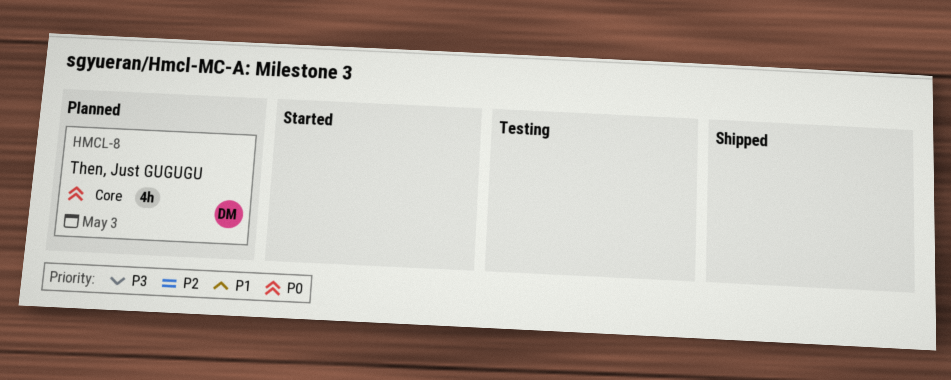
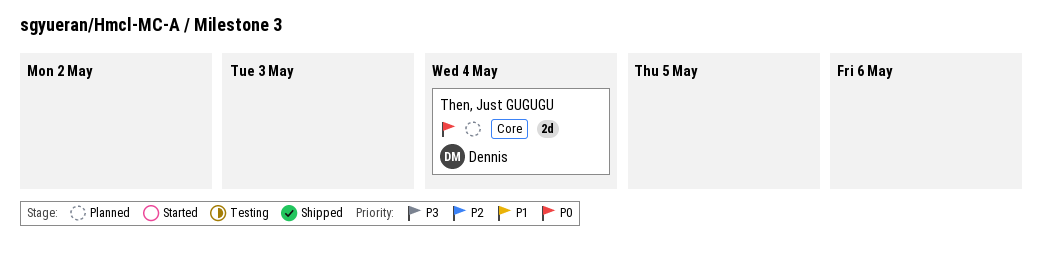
Then, Just GUGUGU, estimate: 4h -> 2d
Then, Just GUGUGU, due: May 3 -> May 4

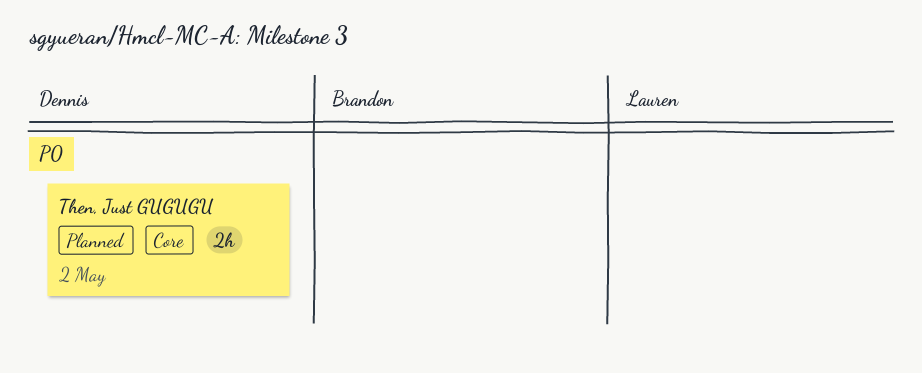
Then, Just GUGUGU, estimate: 2d -> 2h
Then, Just GUGUGU, due: May 4 -> May 2

